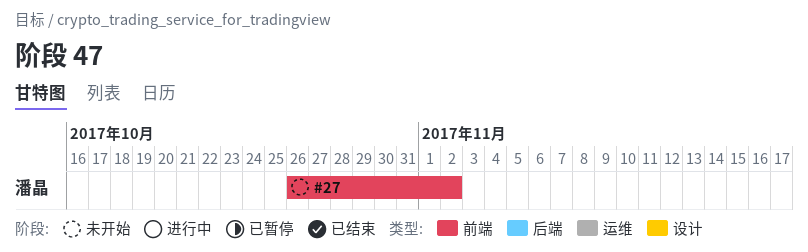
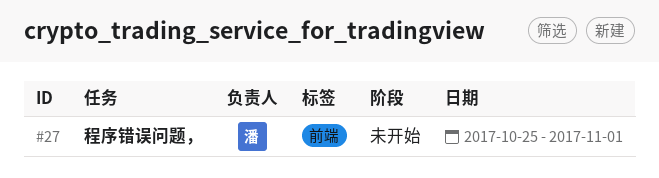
#27, start: Oct 26 -> Oct 25
#27, due: Nov 2 -> Nov 1

